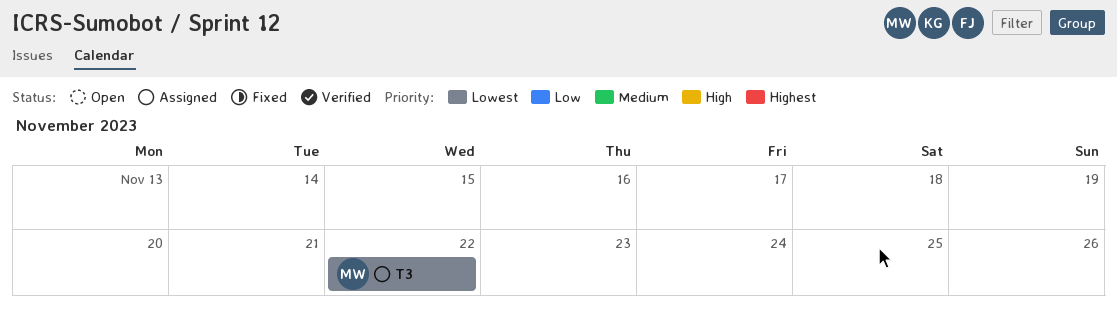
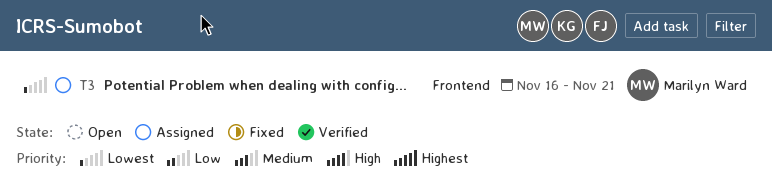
T3, start: Nov 22 -> Nov 16
T3, due: Nov 22 -> Nov 21

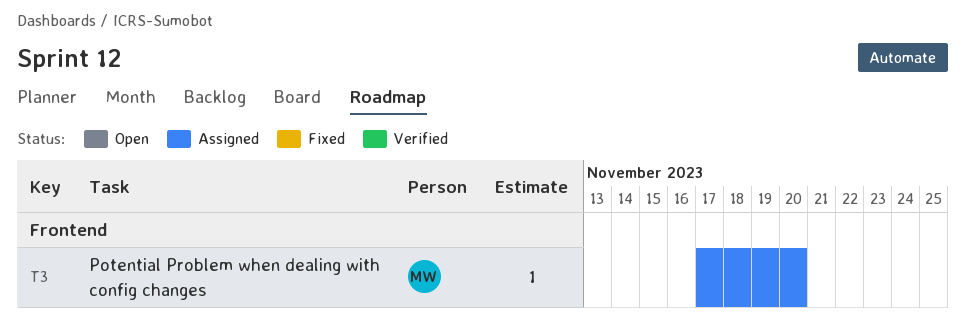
T3, start: Nov 16 -> Nov 17
T3, due: Nov 21 -> Nov 20

